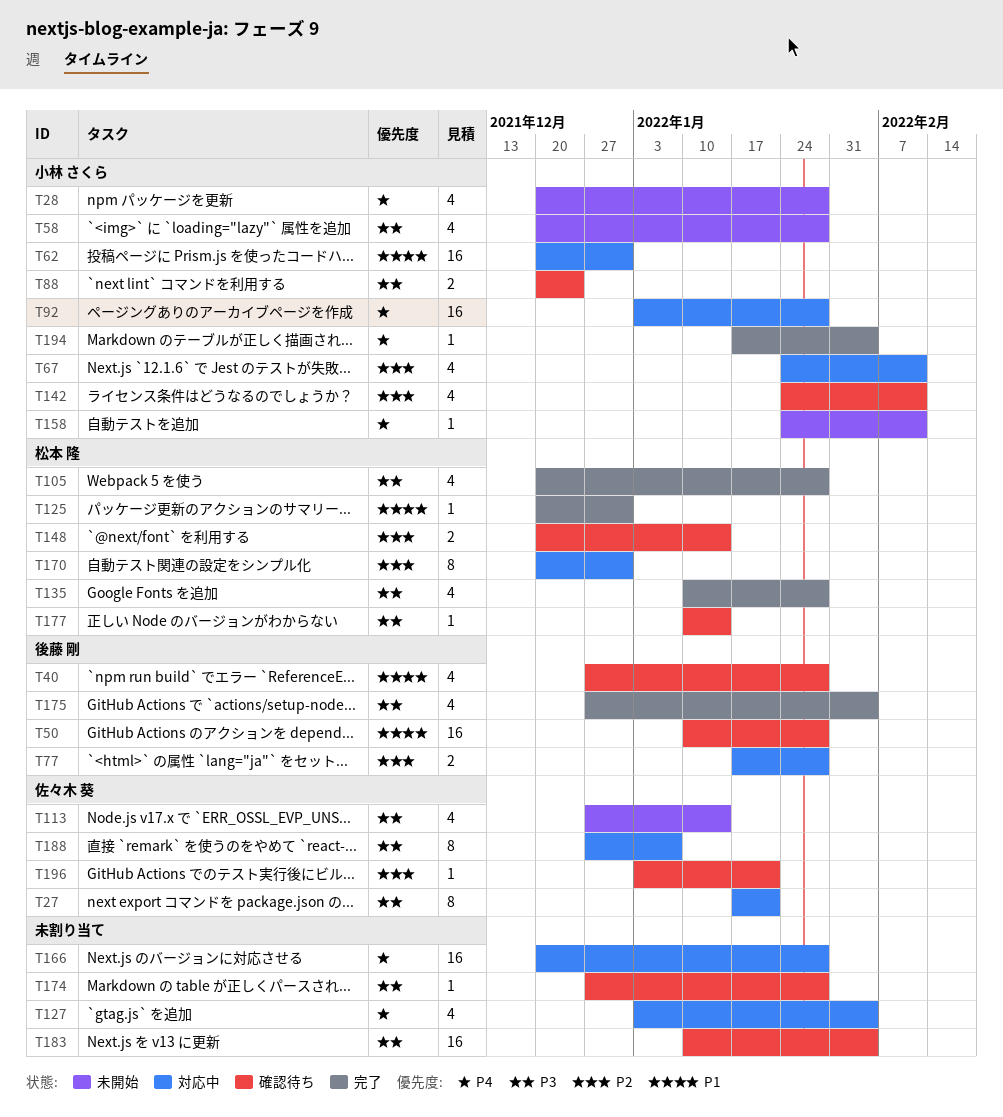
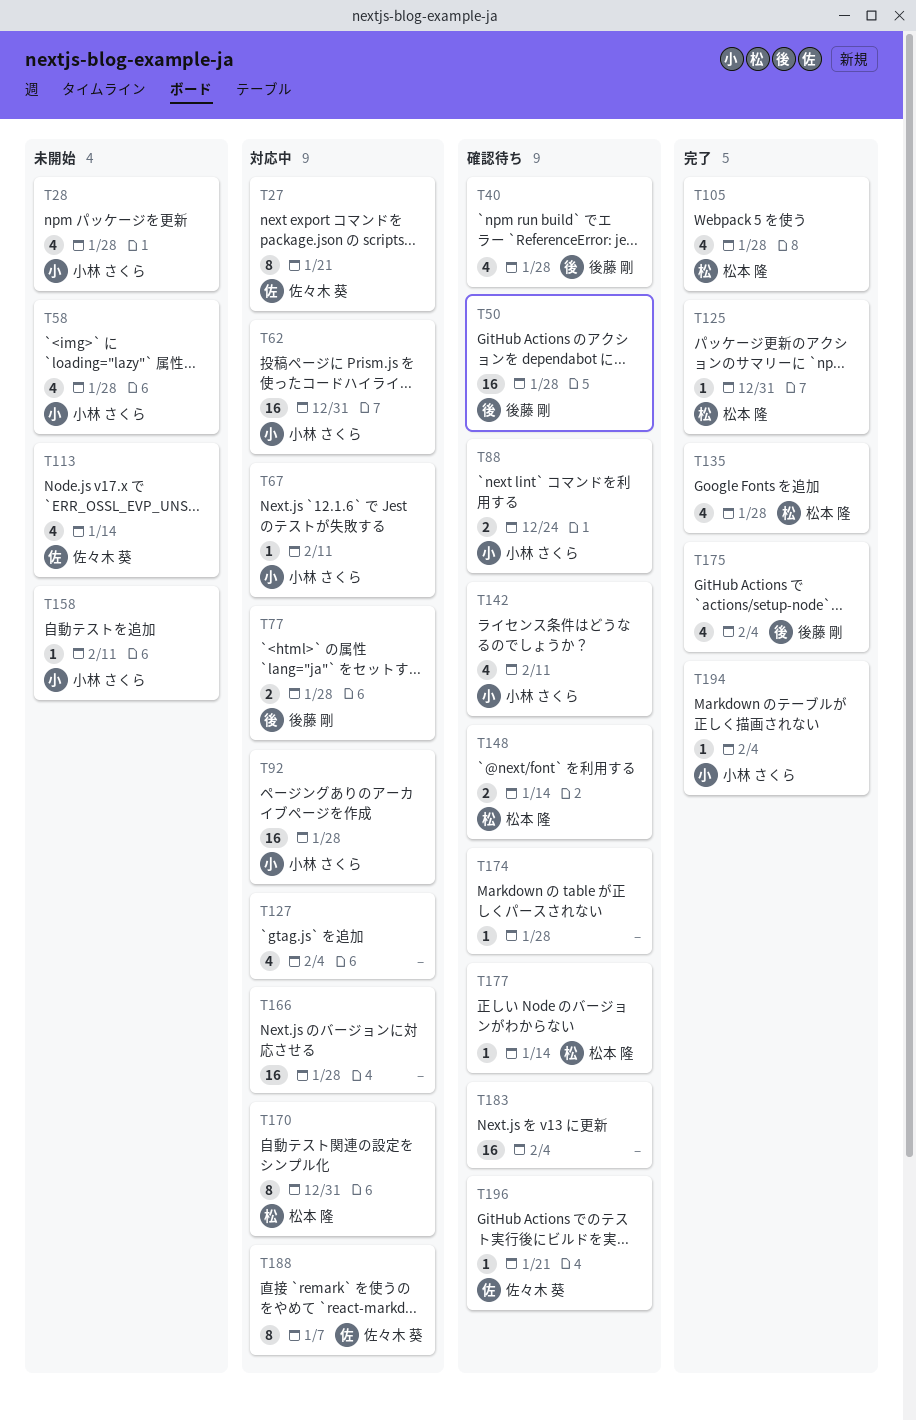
T67, estimate: 4 -> 1

